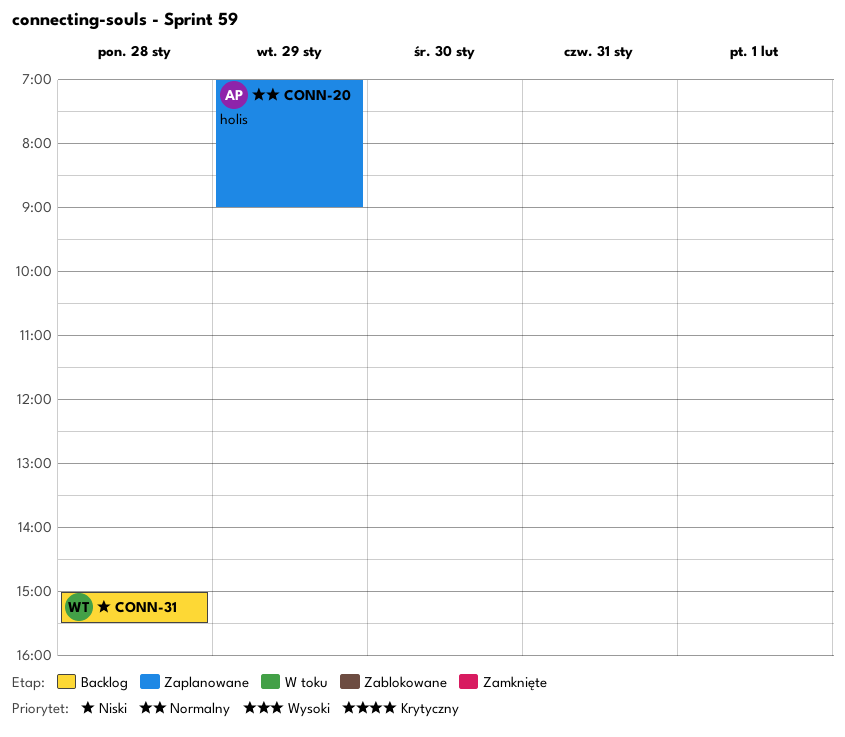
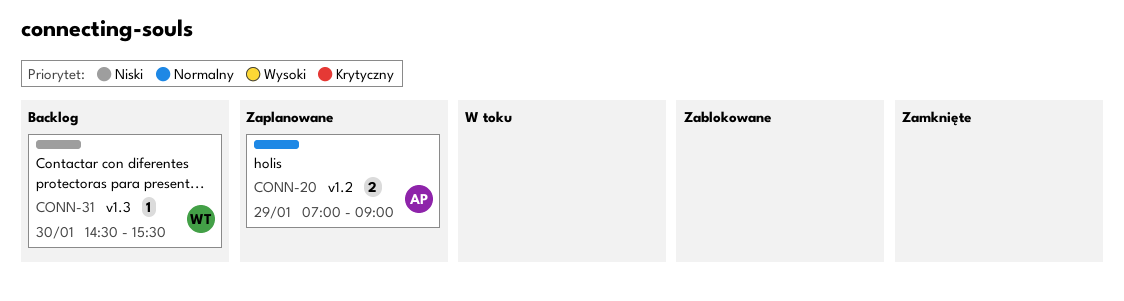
CONN-31, day: Jan 28 -> Jan 30
CONN-31, begins: 15:00 -> 14:30

